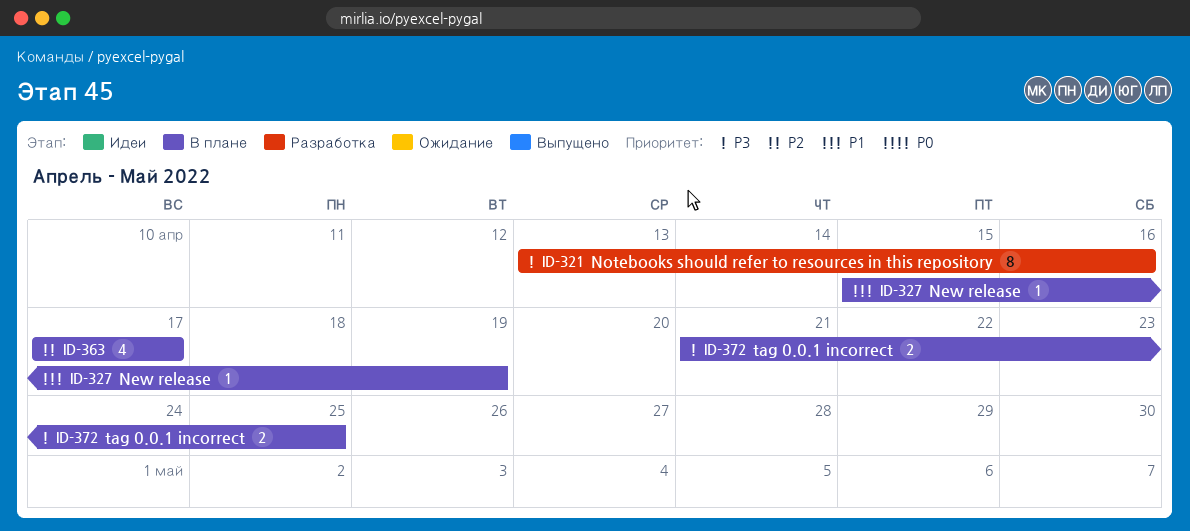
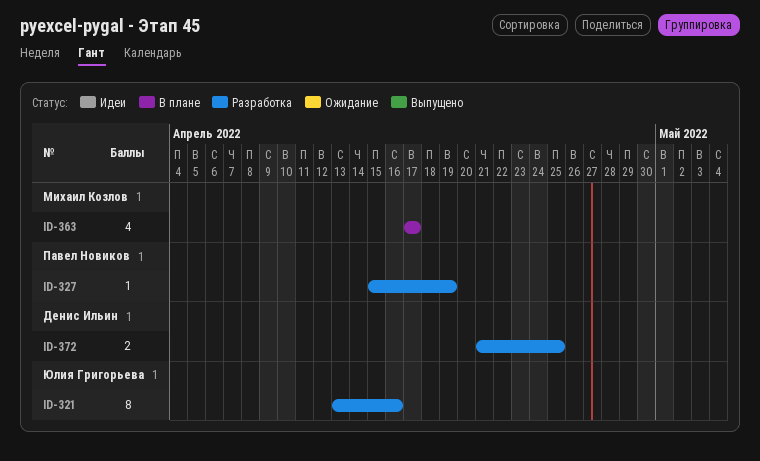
ID-327, status: В плане -> Разработка
ID-372, status: В плане -> Разработка

